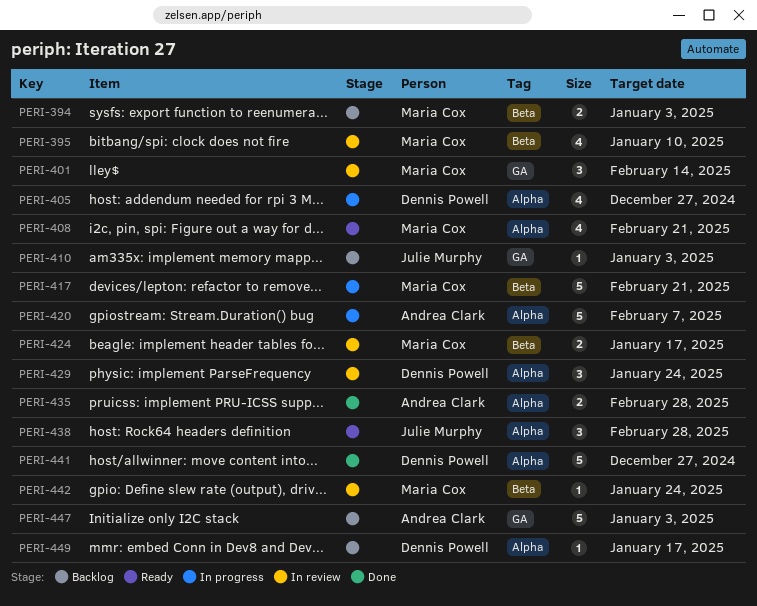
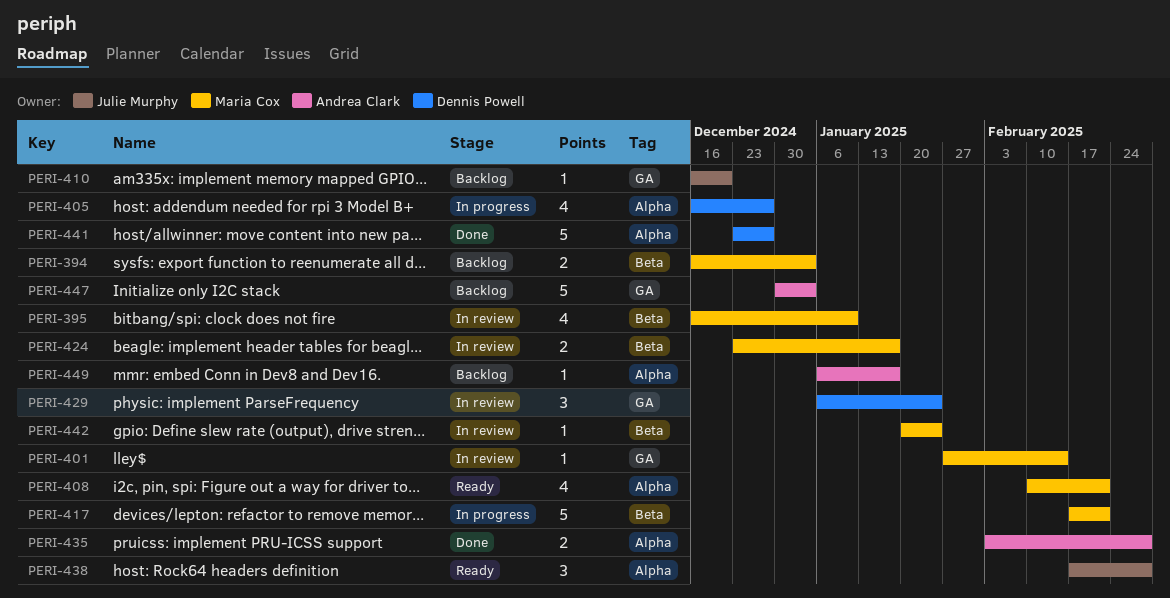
PERI-401, estimate: 3 -> 1
PERI-410, due: Jan 3 -> Dec 20
PERI-420: present -> none
PERI-429, label: Alpha -> GA
PERI-449, owner: Dennis Powell -> Andrea Clark

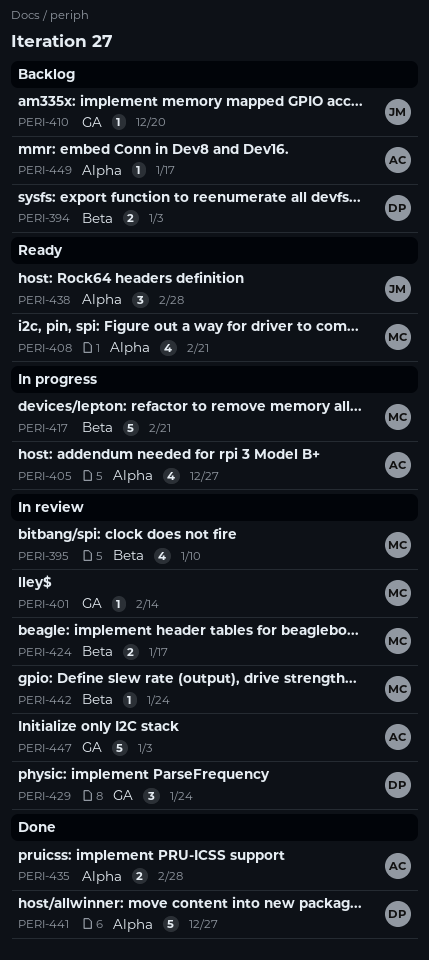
PERI-394, owner: Maria Cox -> Dennis Powell
PERI-405, owner: Dennis Powell -> Andrea Clark
PERI-447, status: Backlog -> In review

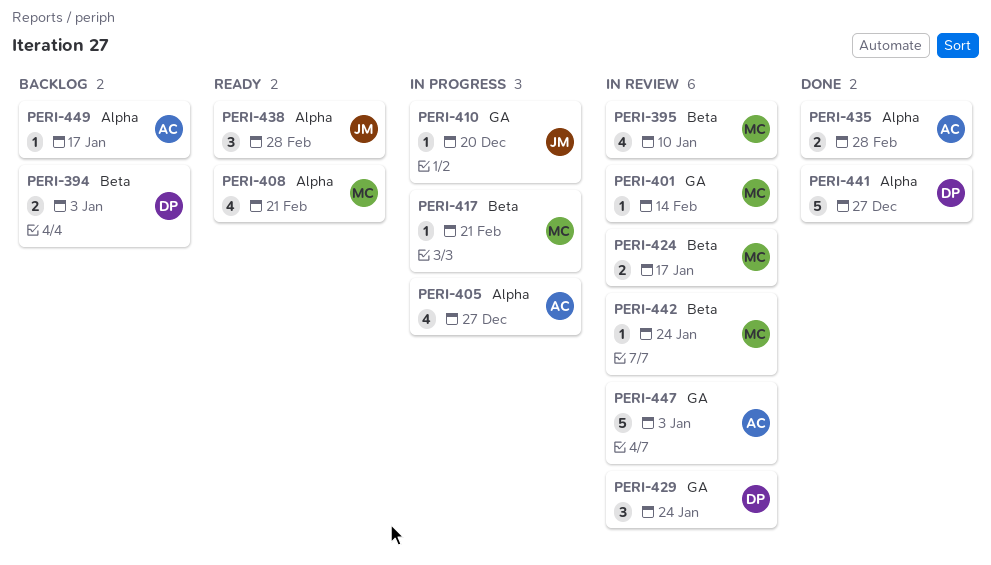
PERI-410, status: Backlog -> In progress
PERI-417, estimate: 5 -> 1

